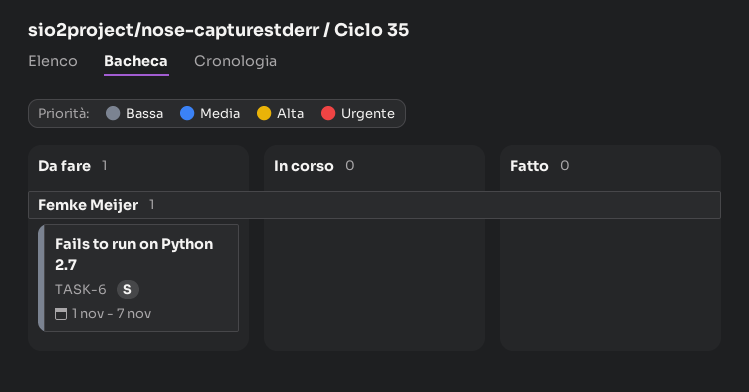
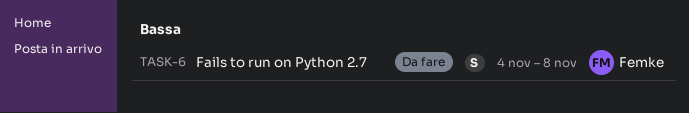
TASK-6, start: Nov 1 -> Nov 4
TASK-6, due: Nov 7 -> Nov 8

